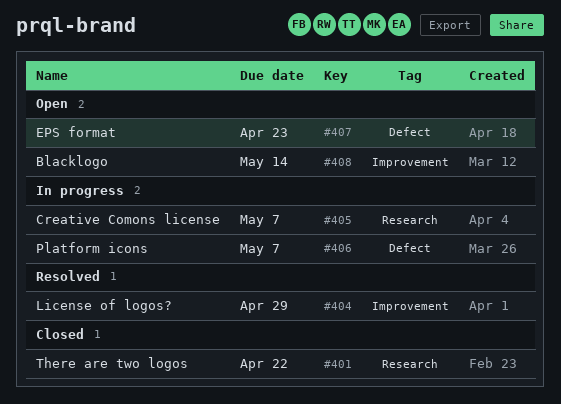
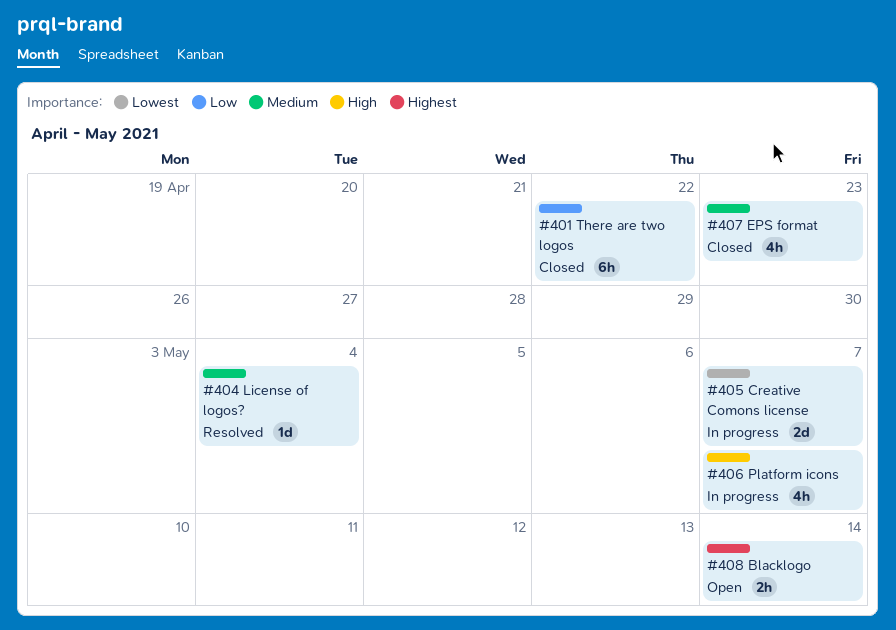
#404, due: Apr 29 -> May 4
#407, status: Open -> Closed

